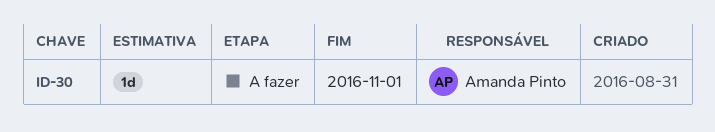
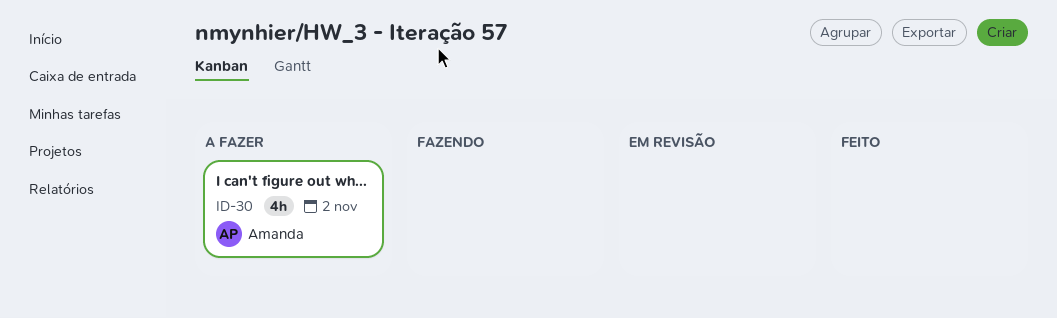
ID-30, estimate: 1d -> 4h
ID-30, due: Nov 1 -> Nov 2

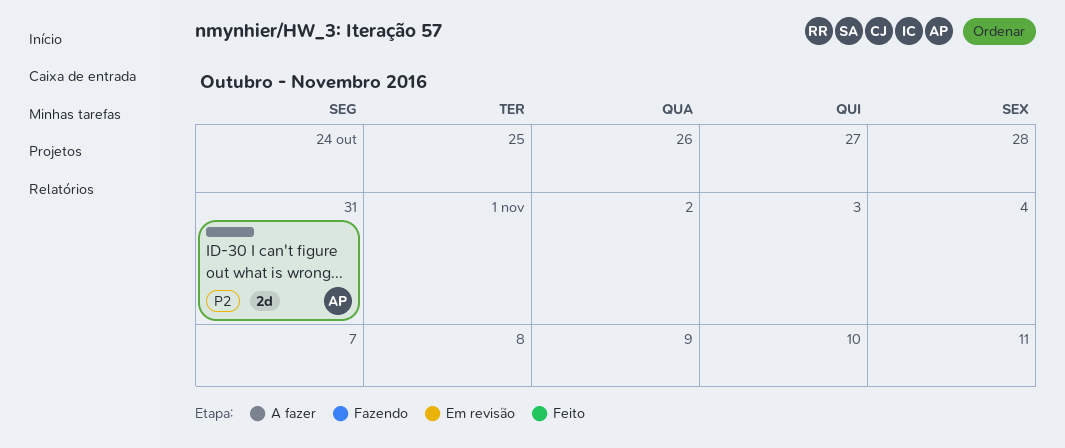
ID-30, estimate: 4h -> 2d
ID-30, due: Nov 2 -> Oct 31

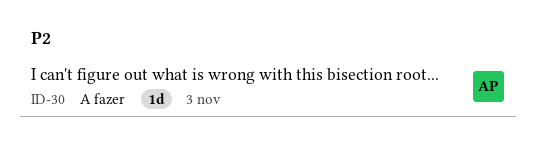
ID-30, estimate: 2d -> 1d
ID-30, due: Oct 31 -> Nov 3

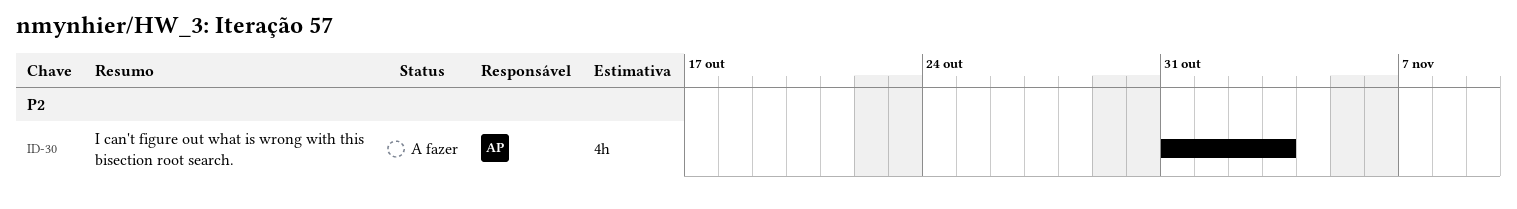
ID-30, estimate: 1d -> 4h

